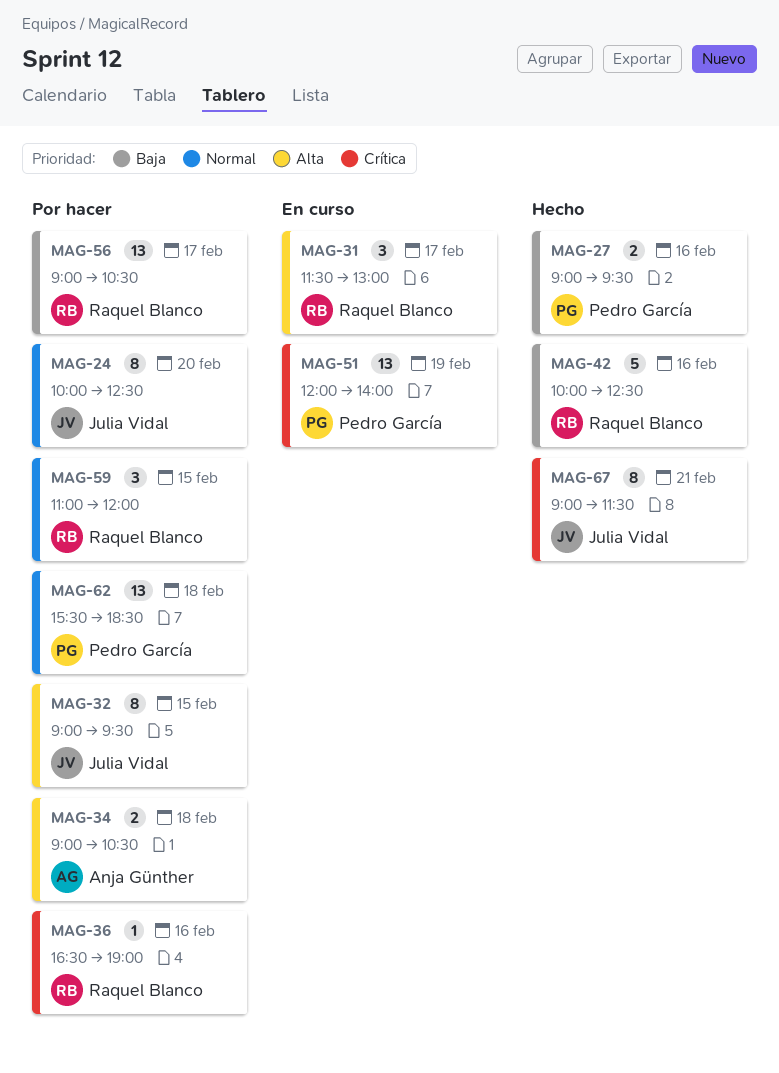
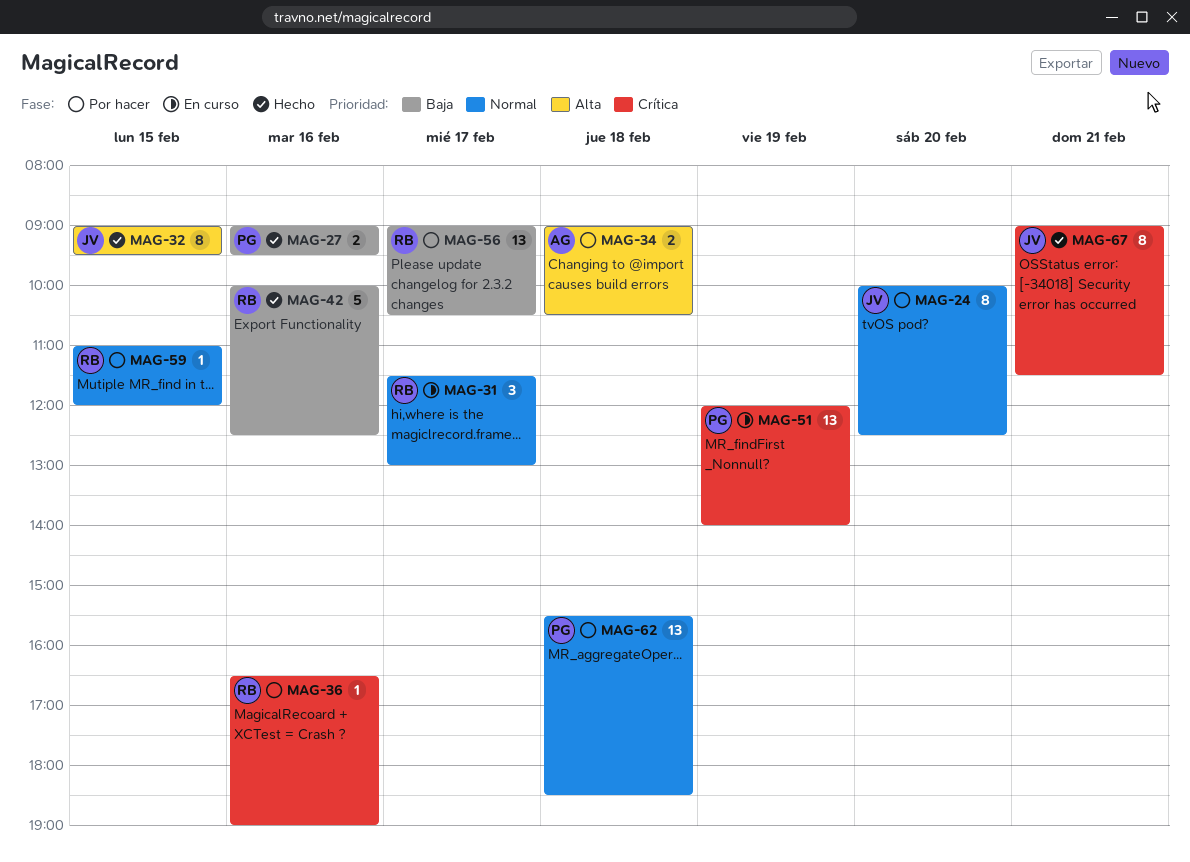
MAG-31, priority: Alta -> Normal
MAG-32, status: Por hacer -> Hecho
MAG-59, estimate: 3 -> 1

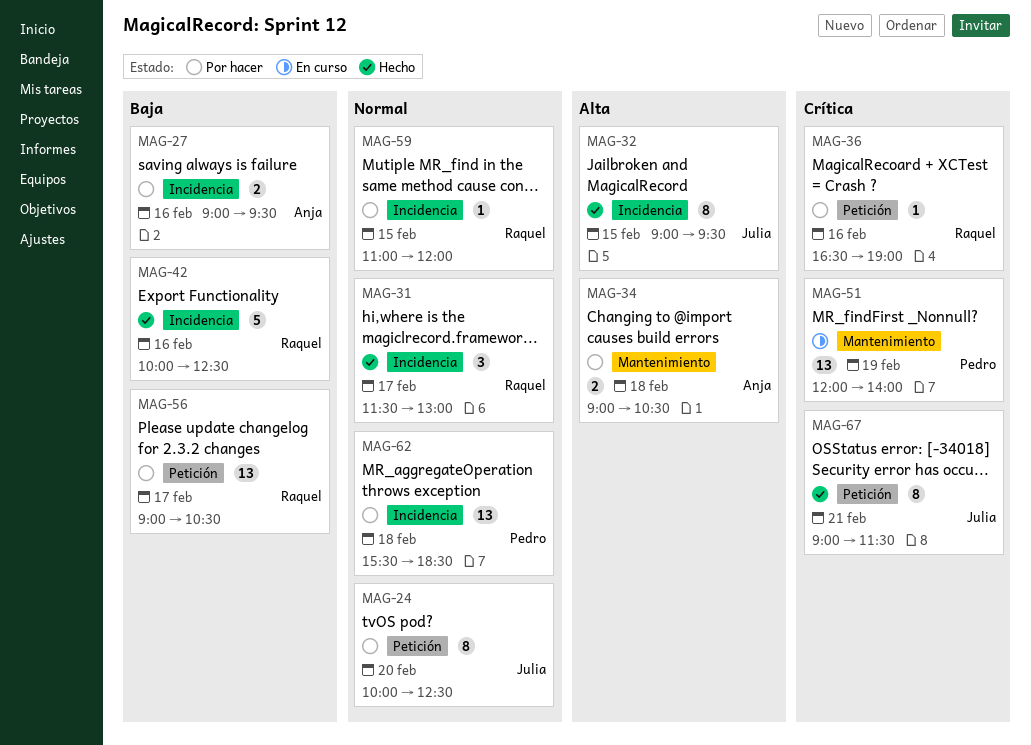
MAG-27, status: Hecho -> Por hacer
MAG-27, owner: Pedro -> Anja
MAG-31, status: En curso -> Hecho

